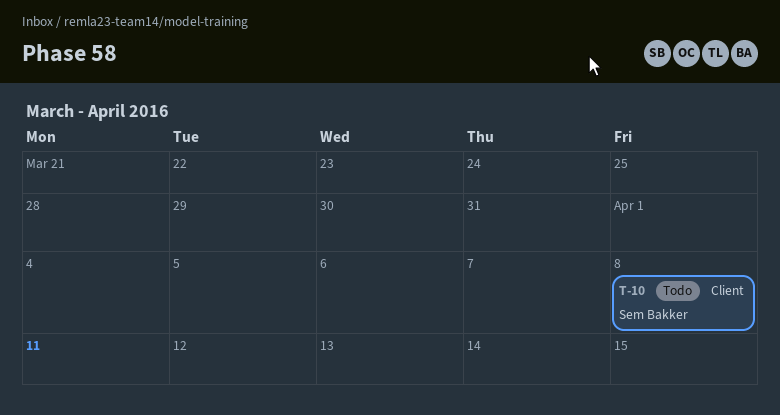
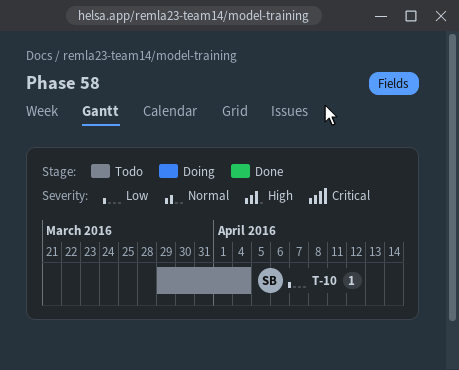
T-10, due: Apr 8 -> Apr 4

